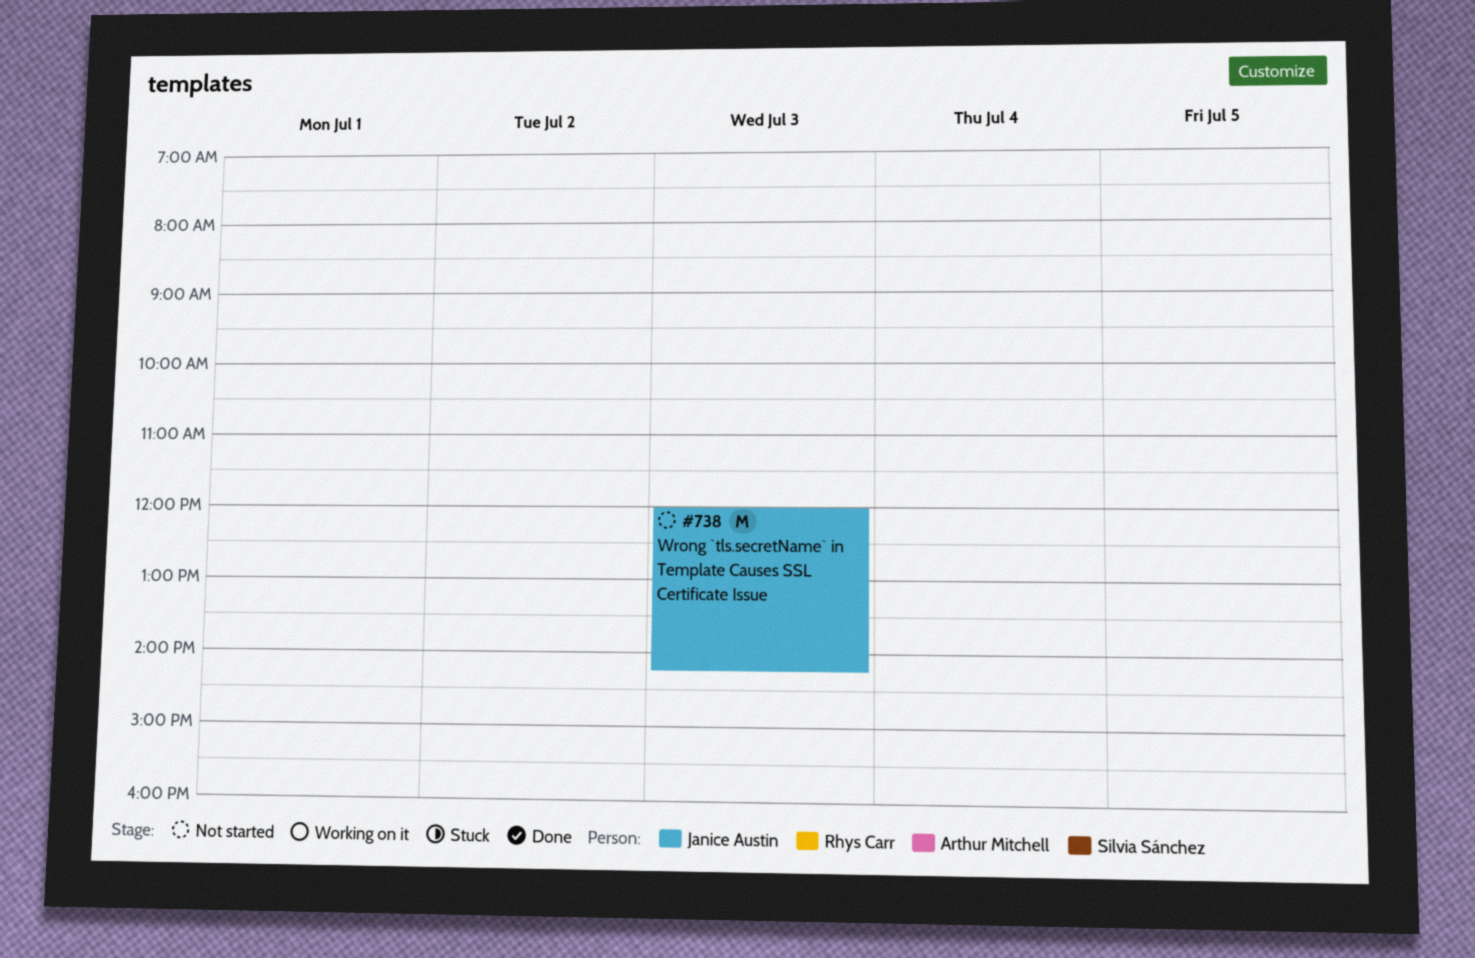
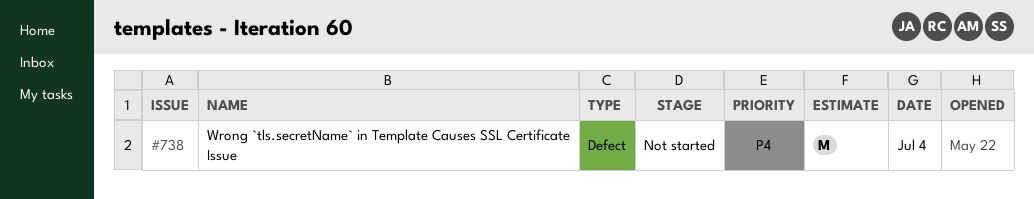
#738, day: Jul 3 -> Jul 4

